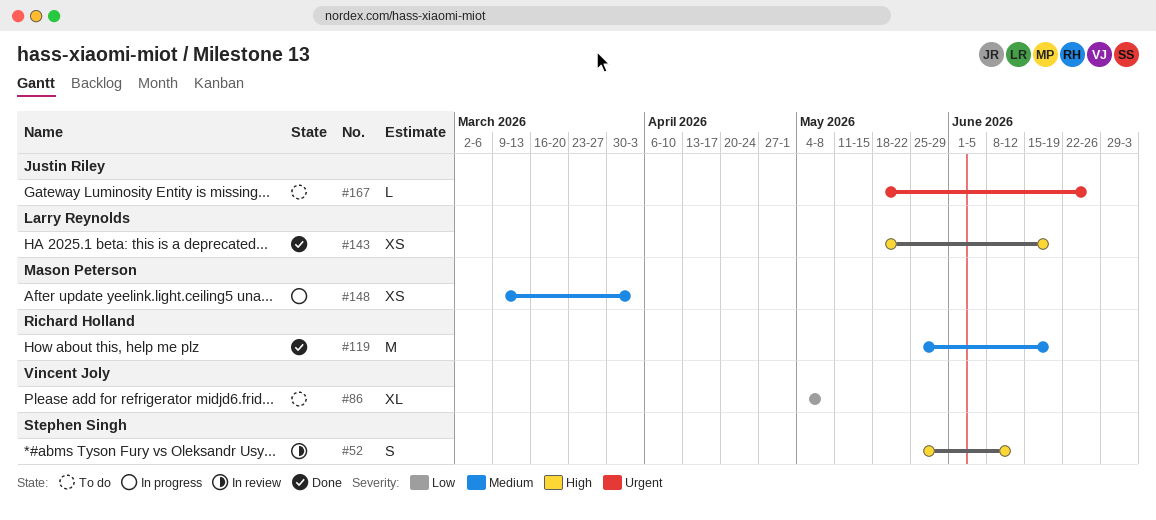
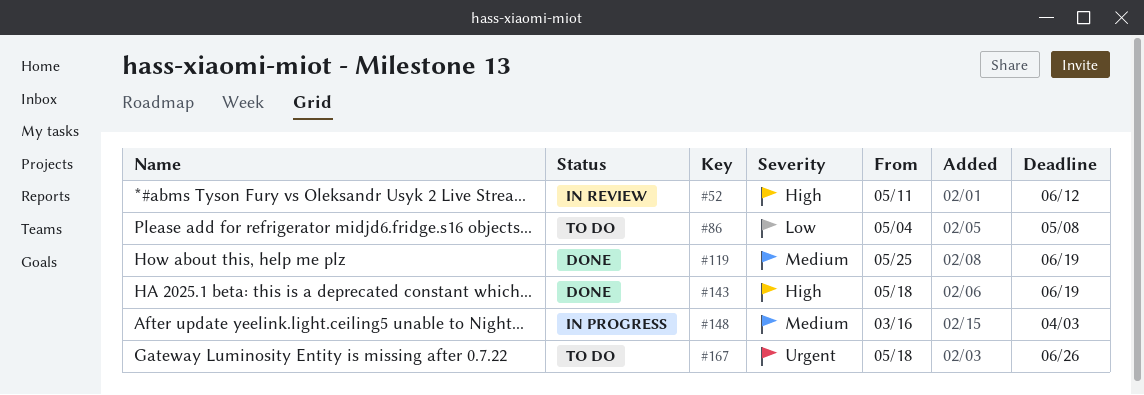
#52, start: May 25 -> May 11
#148, start: Mar 9 -> Mar 16

